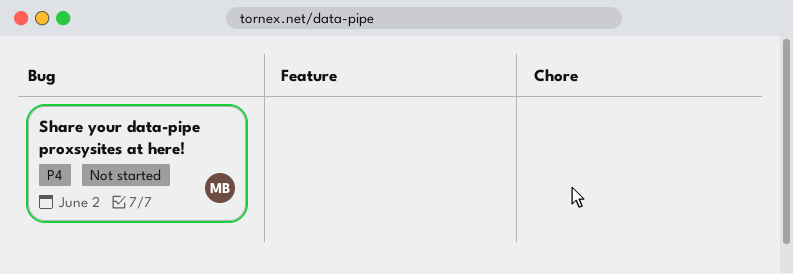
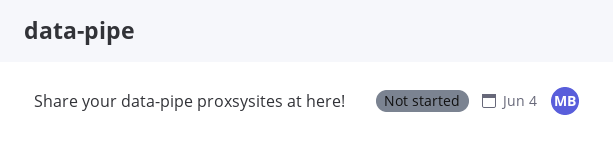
Share your data-pipe proxsysites at here!, due: Jun 2 -> Jun 4

